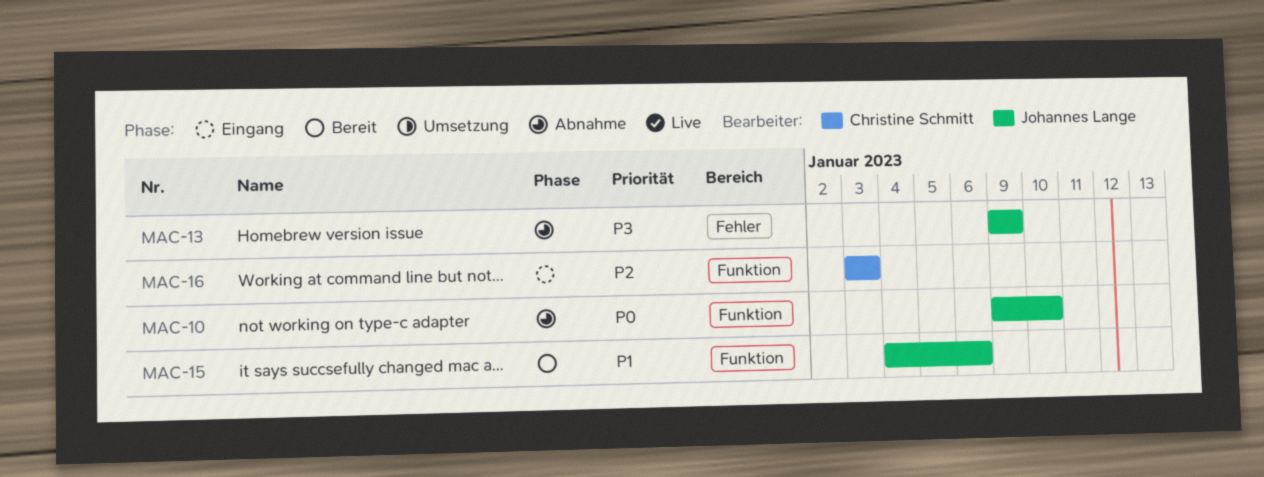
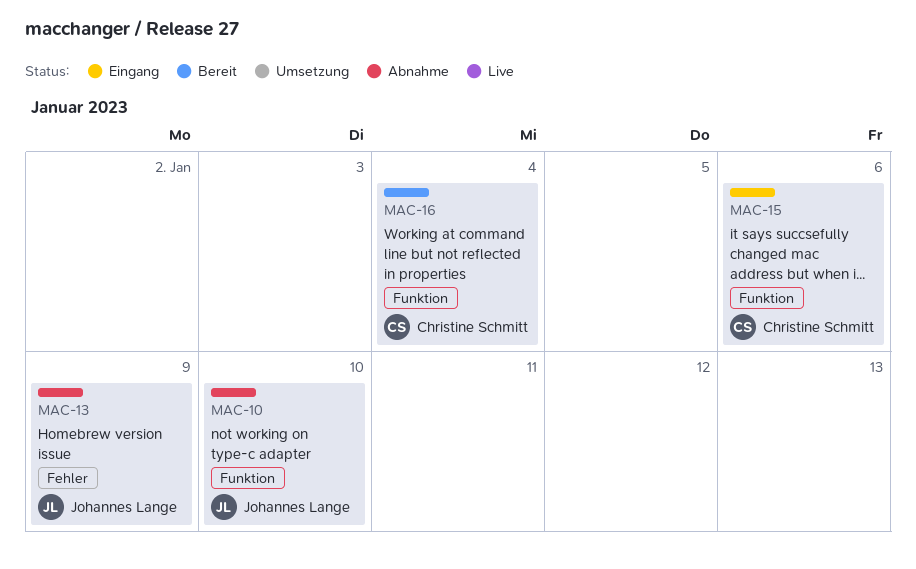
MAC-15, status: Bereit -> Eingang
MAC-15, owner: Johannes Lange -> Christine Schmitt
MAC-16, status: Eingang -> Bereit
MAC-16, due: Jan 3 -> Jan 4

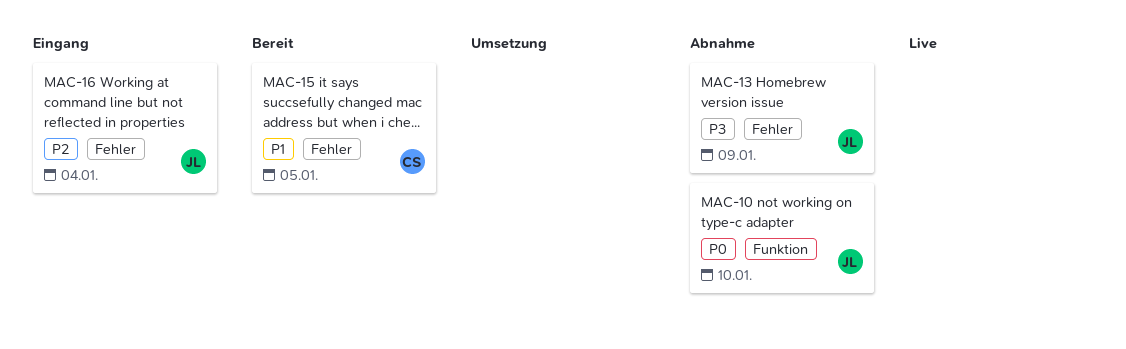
MAC-15, status: Eingang -> Bereit
MAC-15, label: Funktion -> Fehler
MAC-15, due: Jan 6 -> Jan 5
MAC-16, status: Bereit -> Eingang
MAC-16, owner: Christine Schmitt -> Johannes Lange
MAC-16, label: Funktion -> Fehler

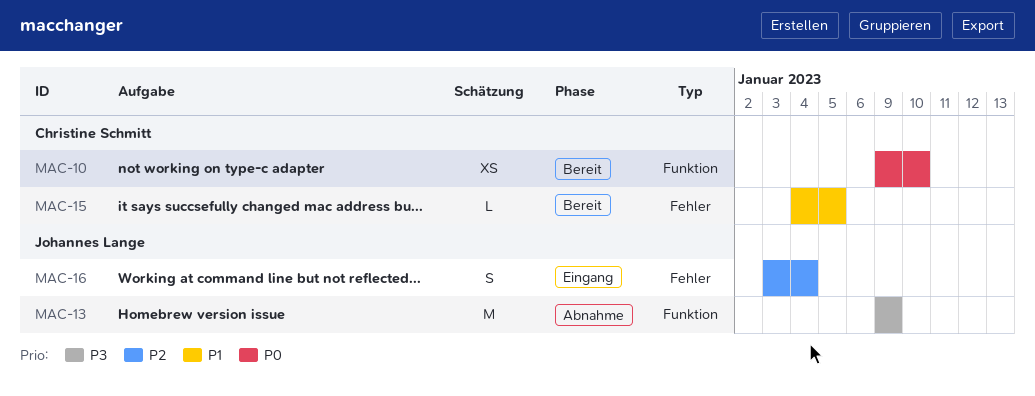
MAC-10, status: Abnahme -> Bereit
MAC-10, owner: Johannes Lange -> Christine Schmitt
MAC-13, label: Fehler -> Funktion

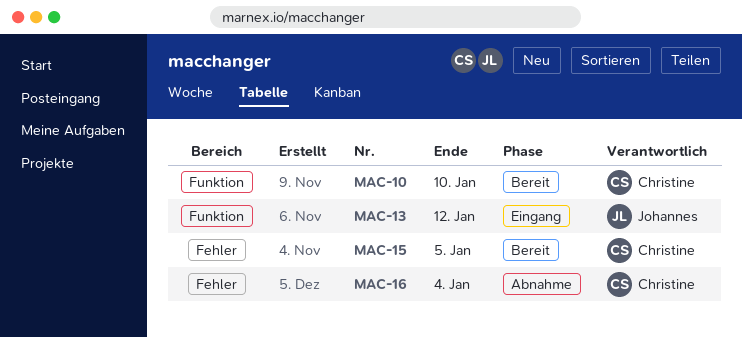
MAC-13, status: Abnahme -> Eingang
MAC-13, due: Jan 9 -> Jan 12
MAC-16, status: Eingang -> Abnahme
MAC-16, owner: Johannes Lange -> Christine Schmitt

